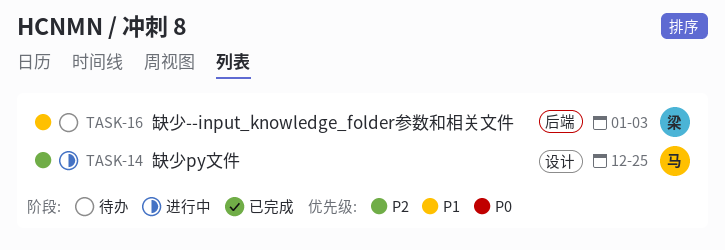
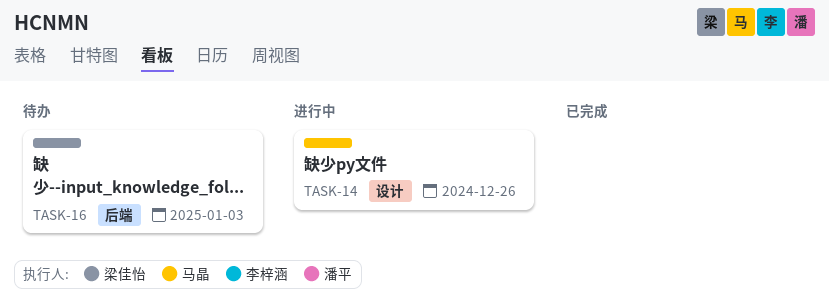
TASK-14, due: Dec 25 -> Dec 26

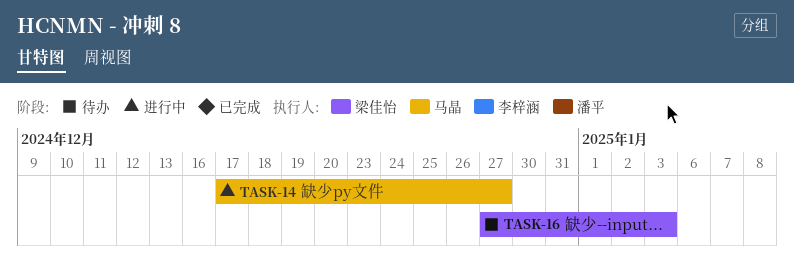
TASK-14, due: Dec 26 -> Dec 27

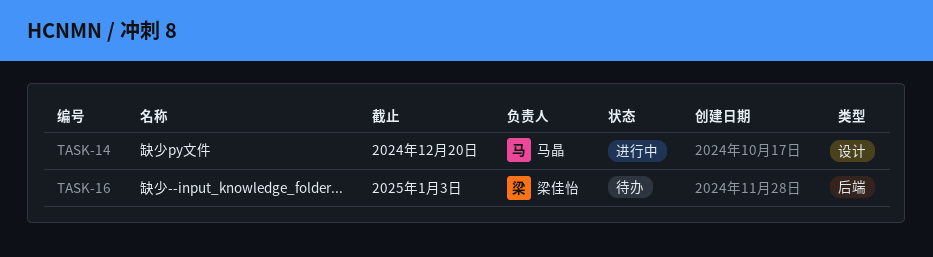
TASK-14, due: Dec 27 -> Dec 20

